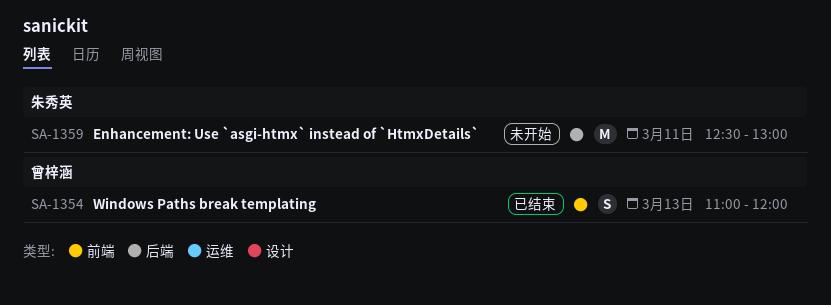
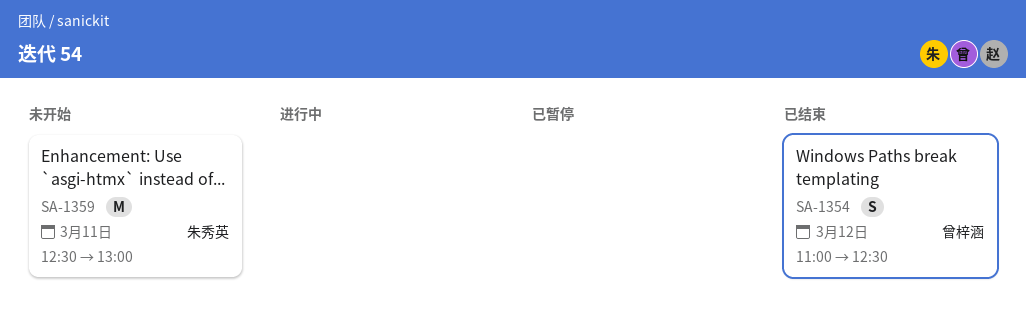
SA-1354, day: Mar 13 -> Mar 12
SA-1354, ends: 12:00 -> 12:30

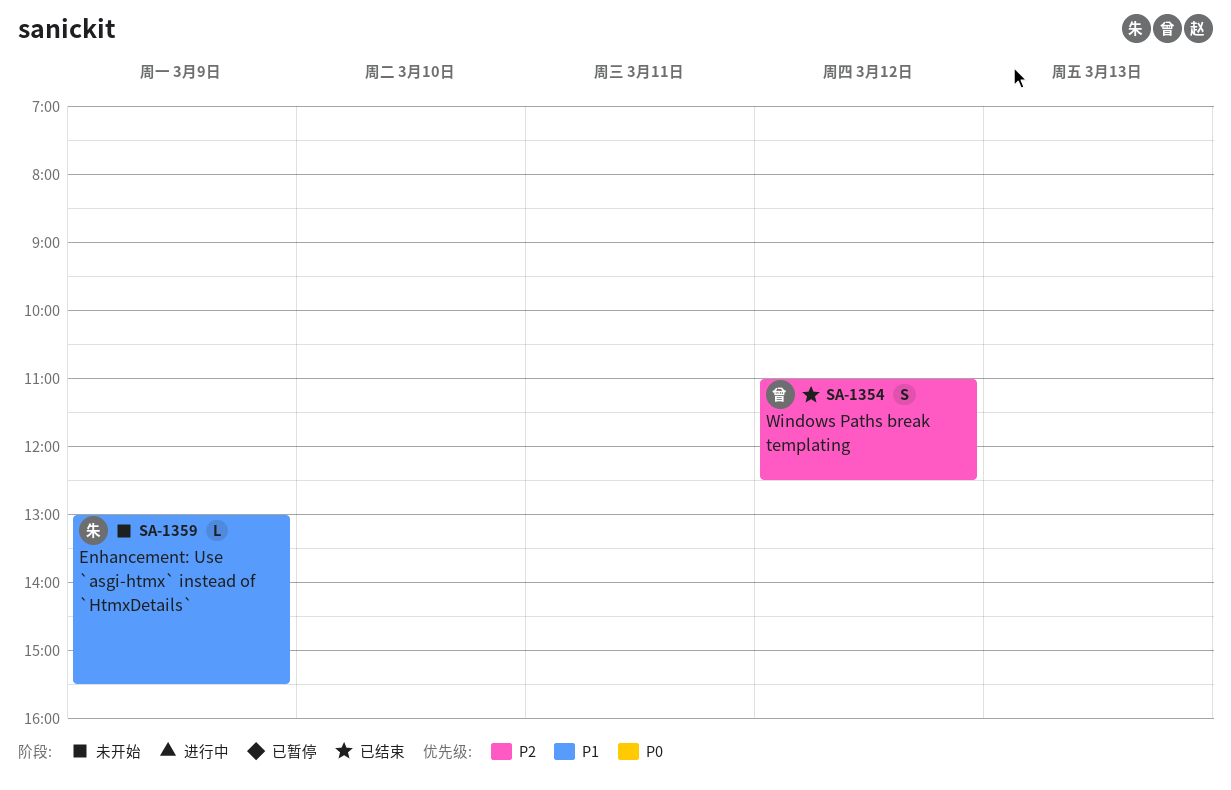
SA-1359, estimate: M -> L
SA-1359, day: Mar 11 -> Mar 9
SA-1359, begins: 12:30 -> 13:00
SA-1359, ends: 13:00 -> 15:30

